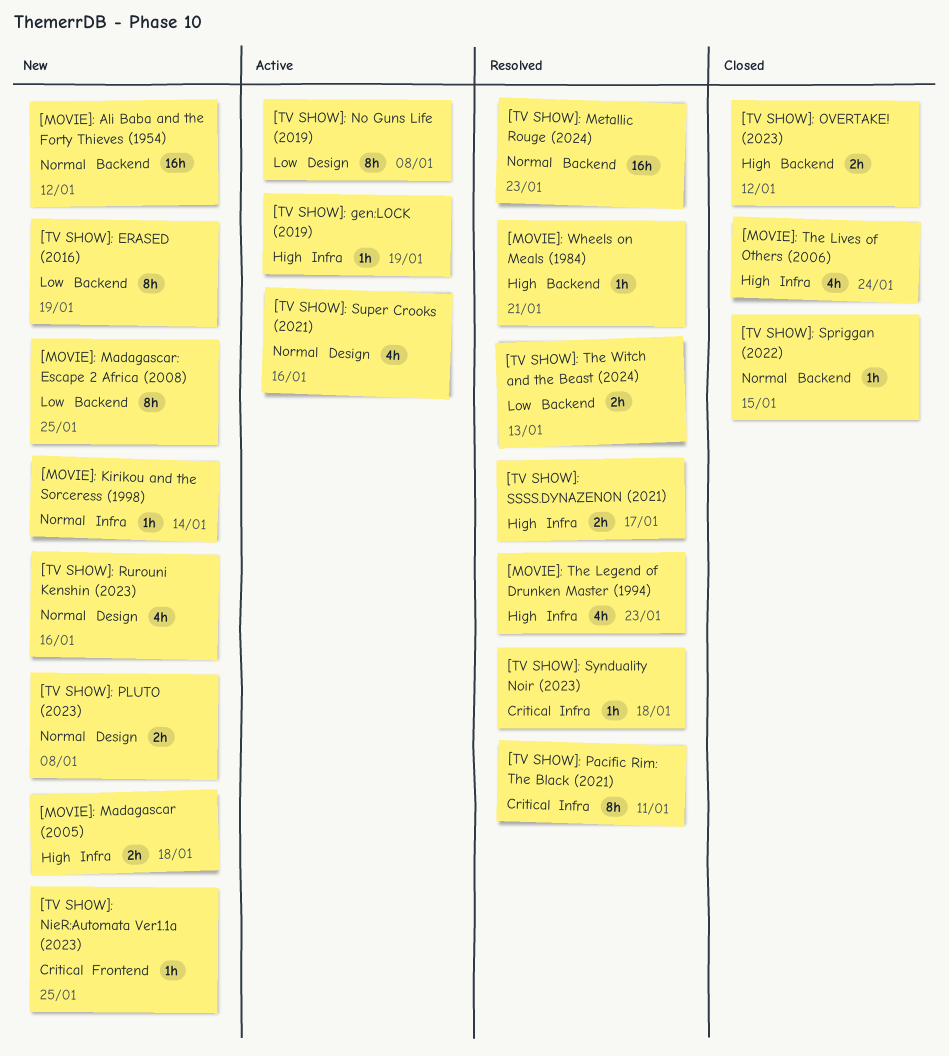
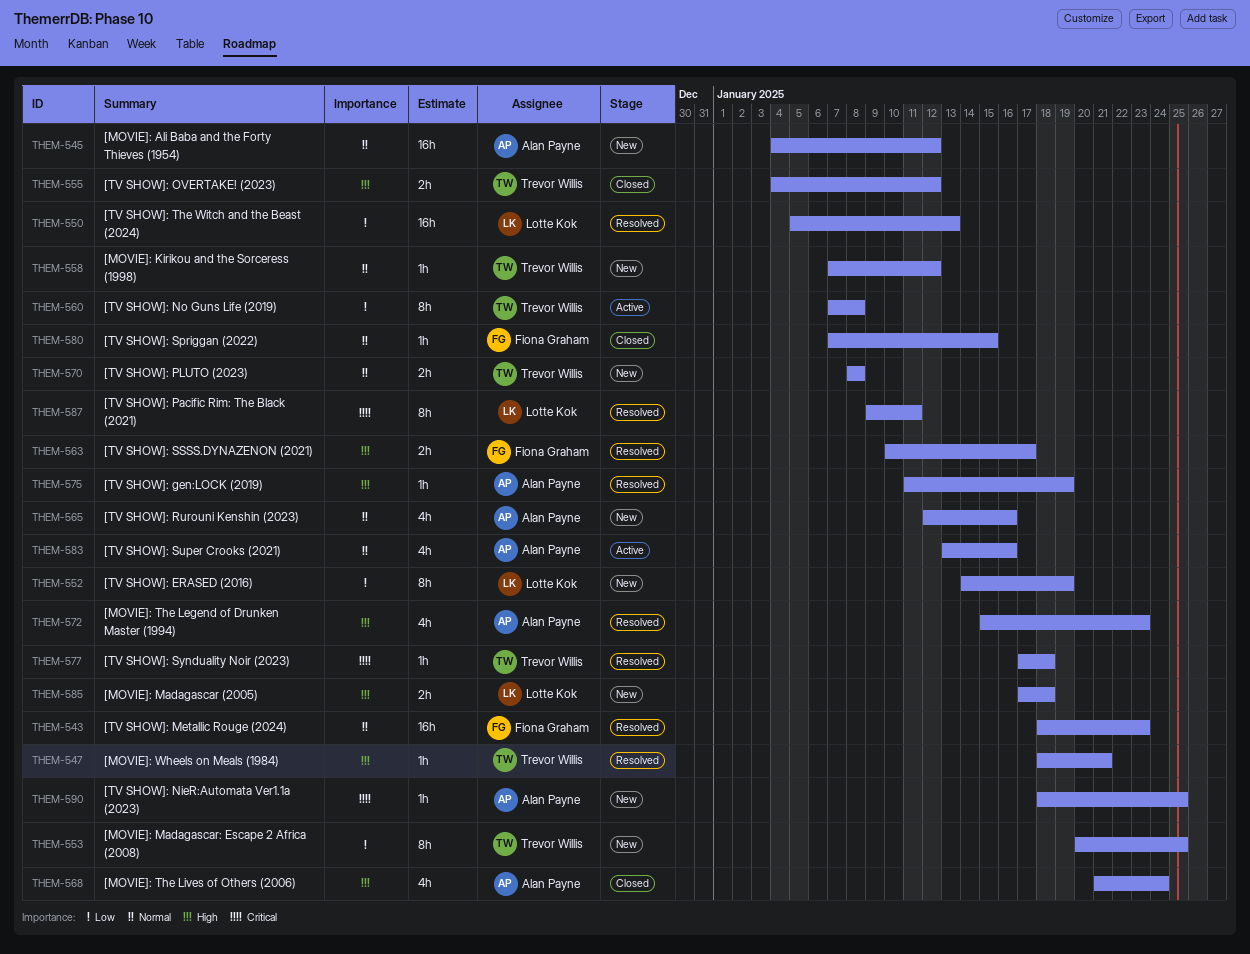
[MOVIE]: Kirikou and the Sorceress (1998), due: Jan 14 -> Jan 12
[TV SHOW]: gen:LOCK (2019), status: Active -> Resolved
[TV SHOW]: The Witch and the Beast (2024), estimate: 2h -> 16h

